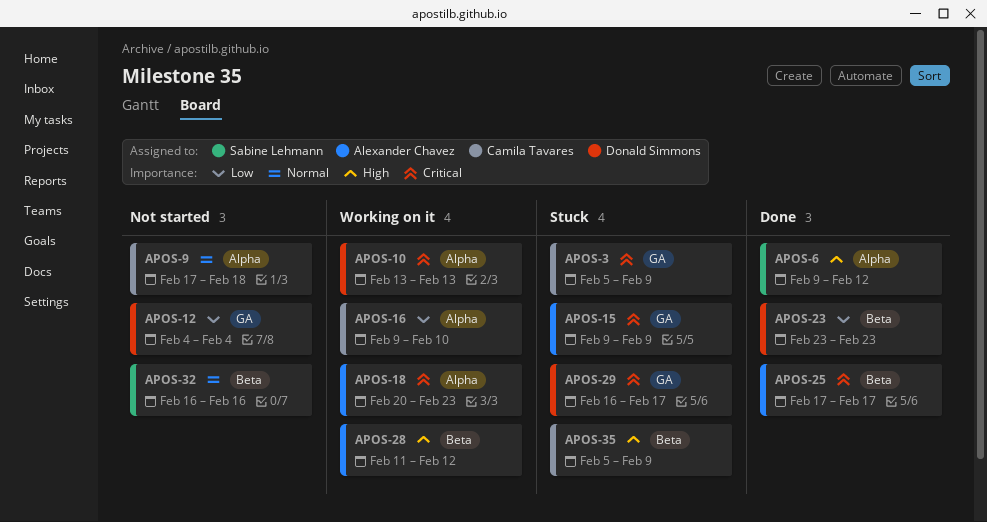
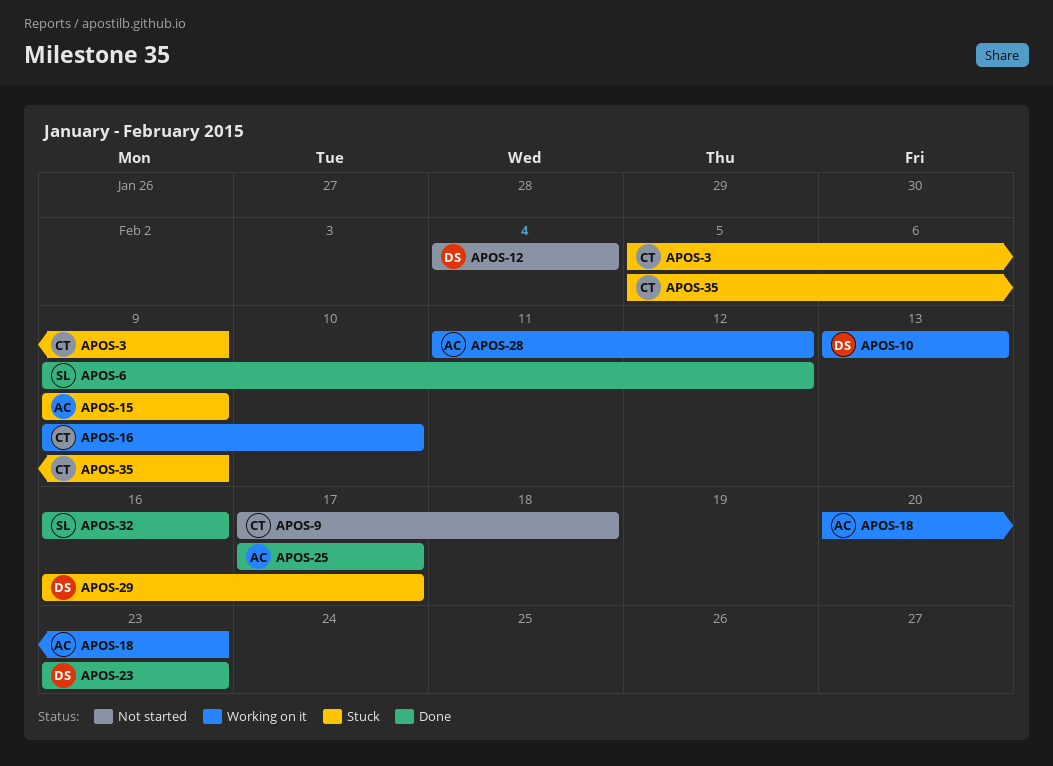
APOS-32, status: Not started -> Done

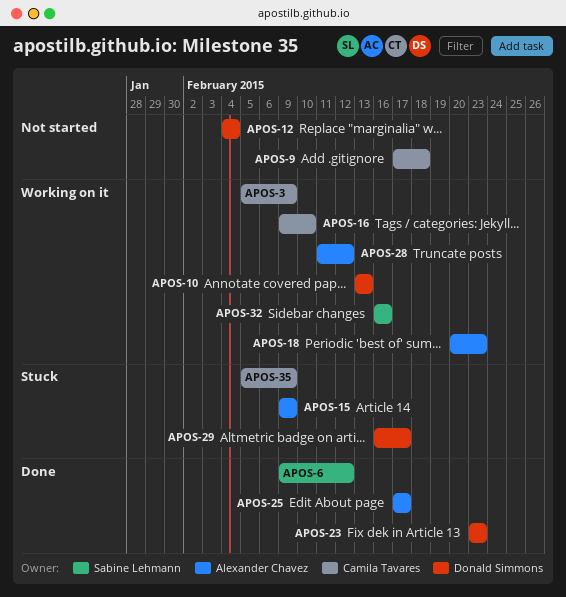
APOS-3, status: Stuck -> Working on it
APOS-32, status: Done -> Working on it

